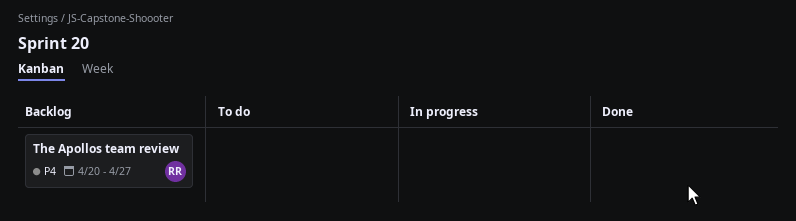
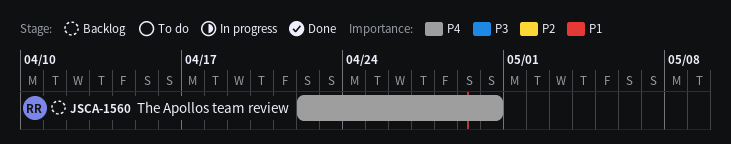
The Apollos team review, start: Apr 20 -> Apr 22
The Apollos team review, due: Apr 27 -> Apr 30

